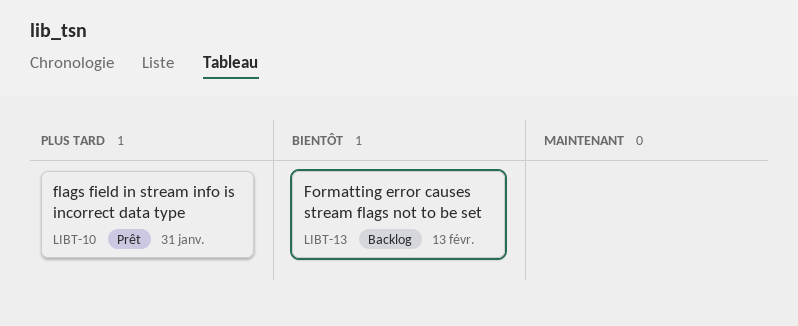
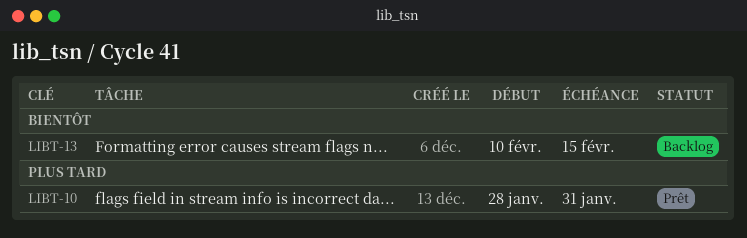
LIBT-13, due: Feb 13 -> Feb 15

